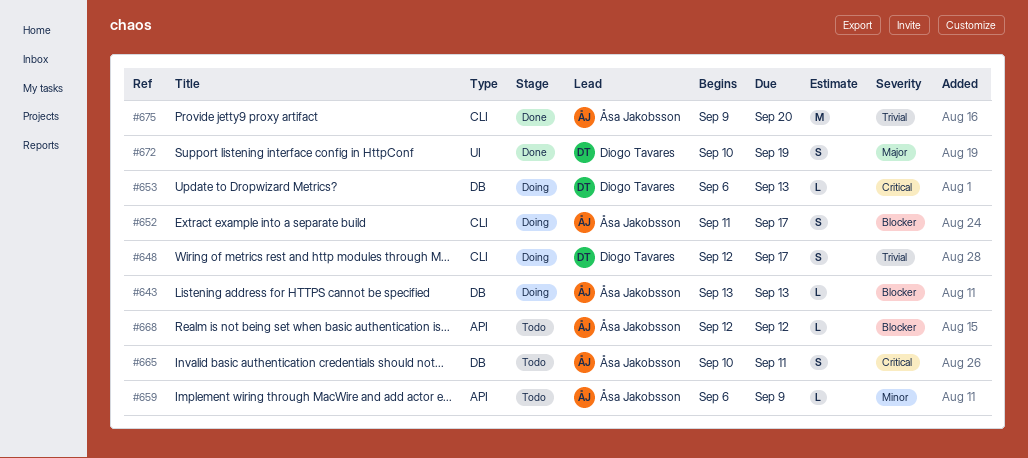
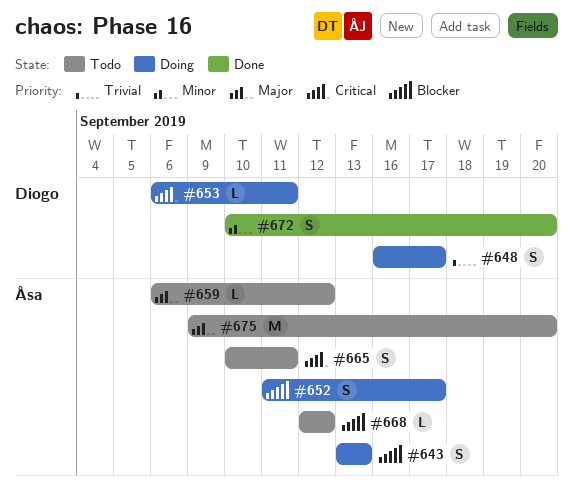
#643, estimate: L -> S
#648, start: Sep 12 -> Sep 16
#653, due: Sep 13 -> Sep 11
#659, priority: Minor -> Major
#659, due: Sep 9 -> Sep 12
#672, priority: Major -> Minor
#672, due: Sep 19 -> Sep 20
#675, status: Done -> Todo
#675, priority: Trivial -> Major

